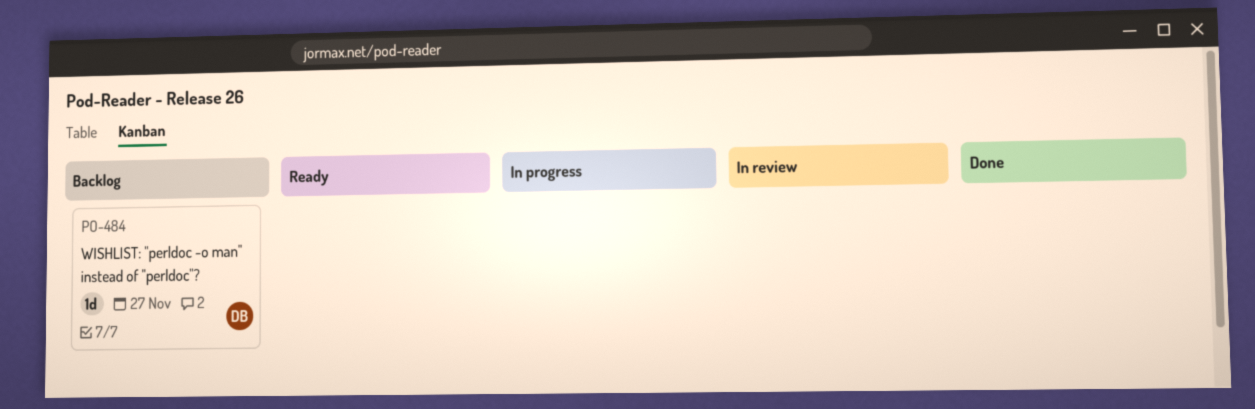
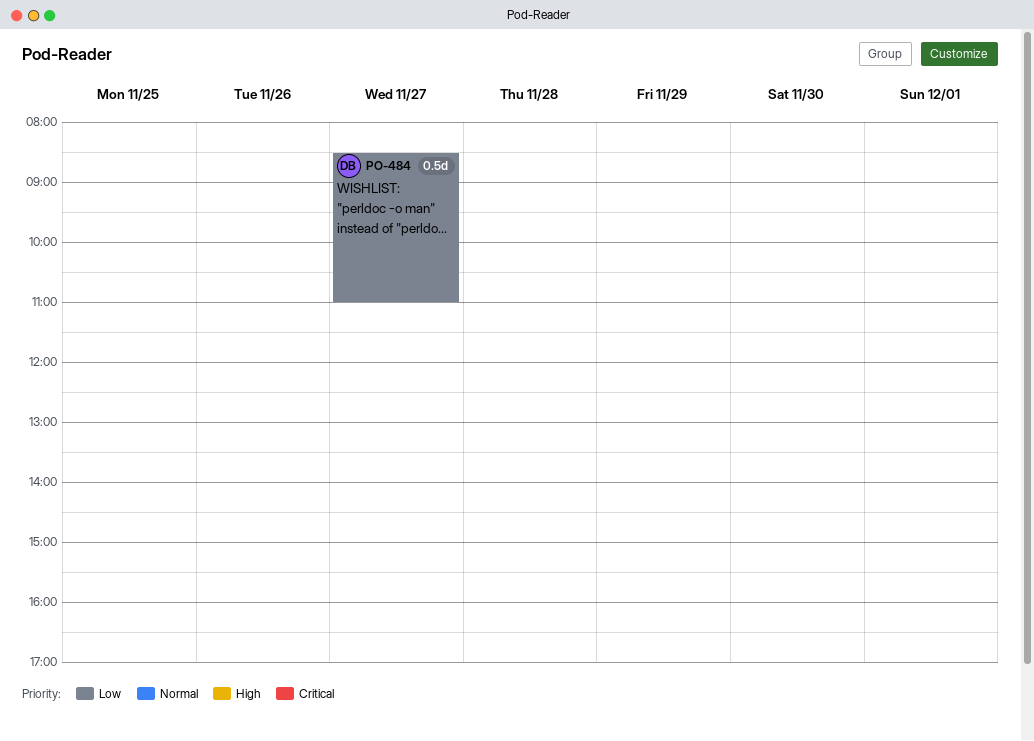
PO-484, estimate: 1d -> 0.5d

